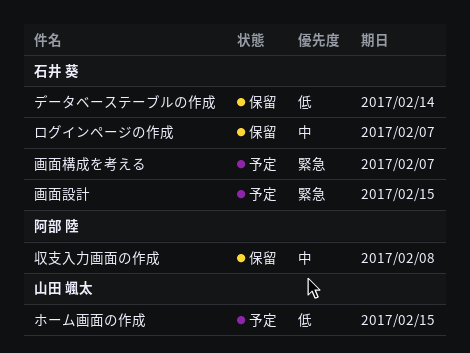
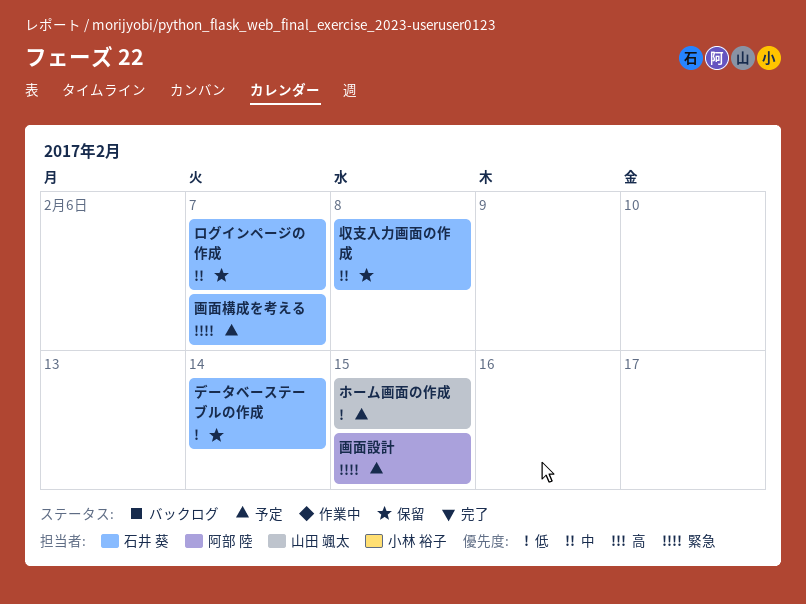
収支入力画面の作成, owner: 阿部 陸 -> 石井 葵
画面設計, owner: 石井 葵 -> 阿部 陸

